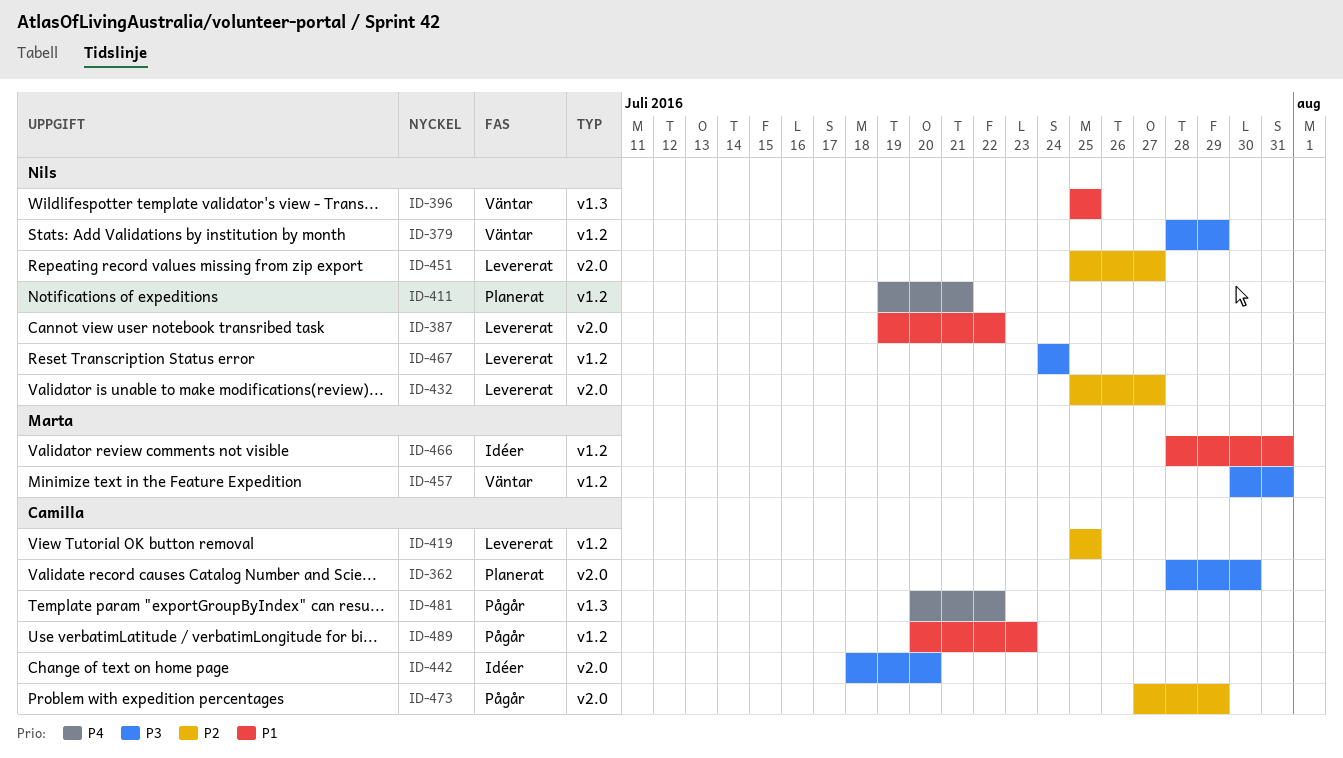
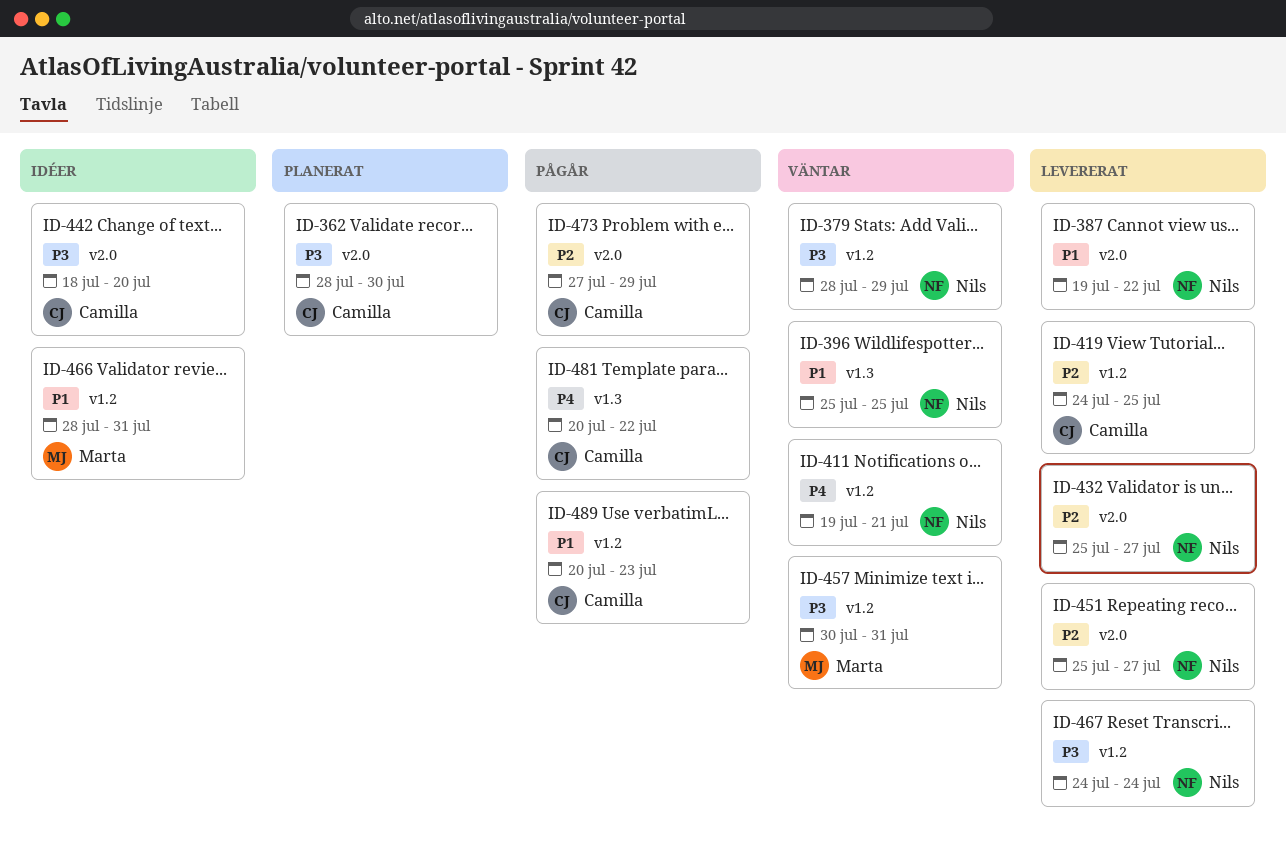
ID-411, status: Planerat -> Väntar
ID-419, start: Jul 25 -> Jul 24

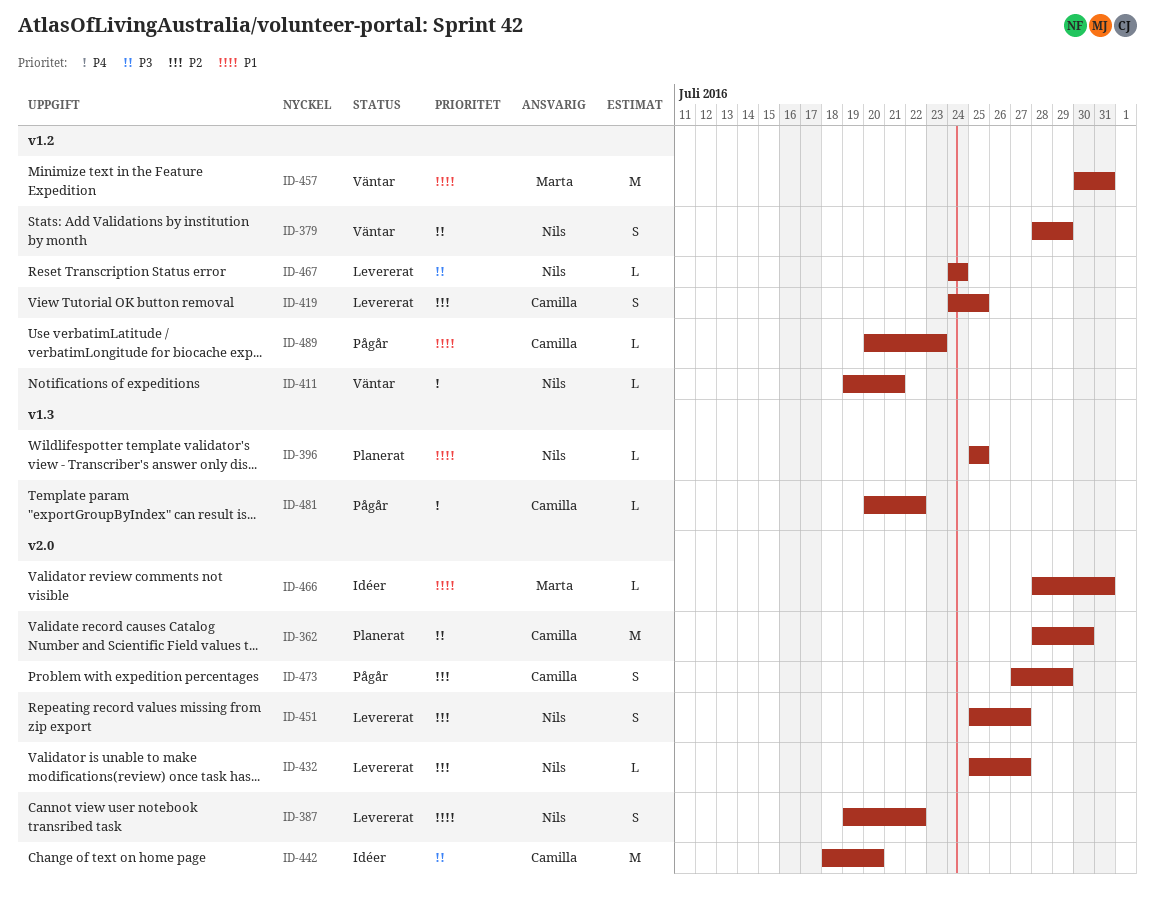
ID-396, status: Väntar -> Planerat
ID-457, priority: P3 -> P1
ID-466, label: v1.2 -> v2.0

